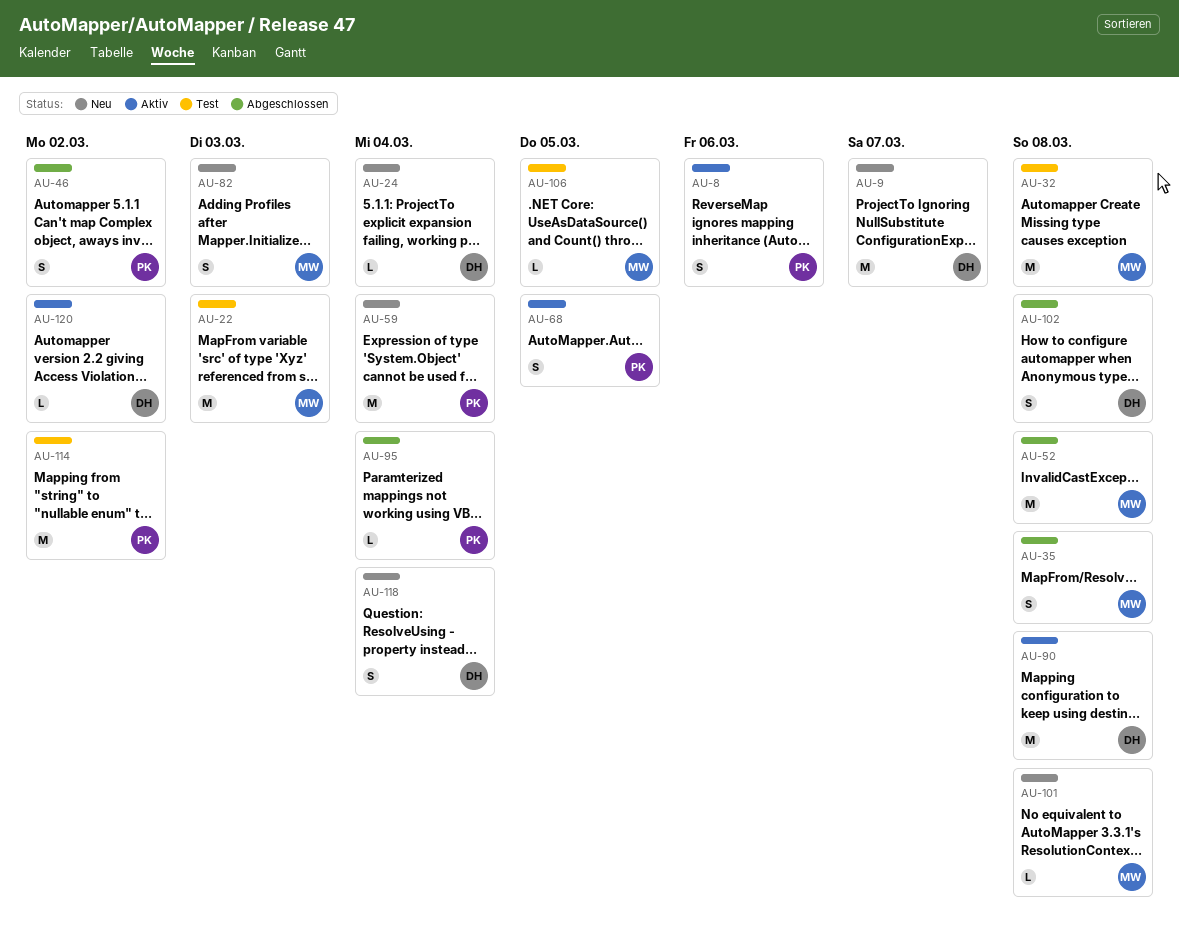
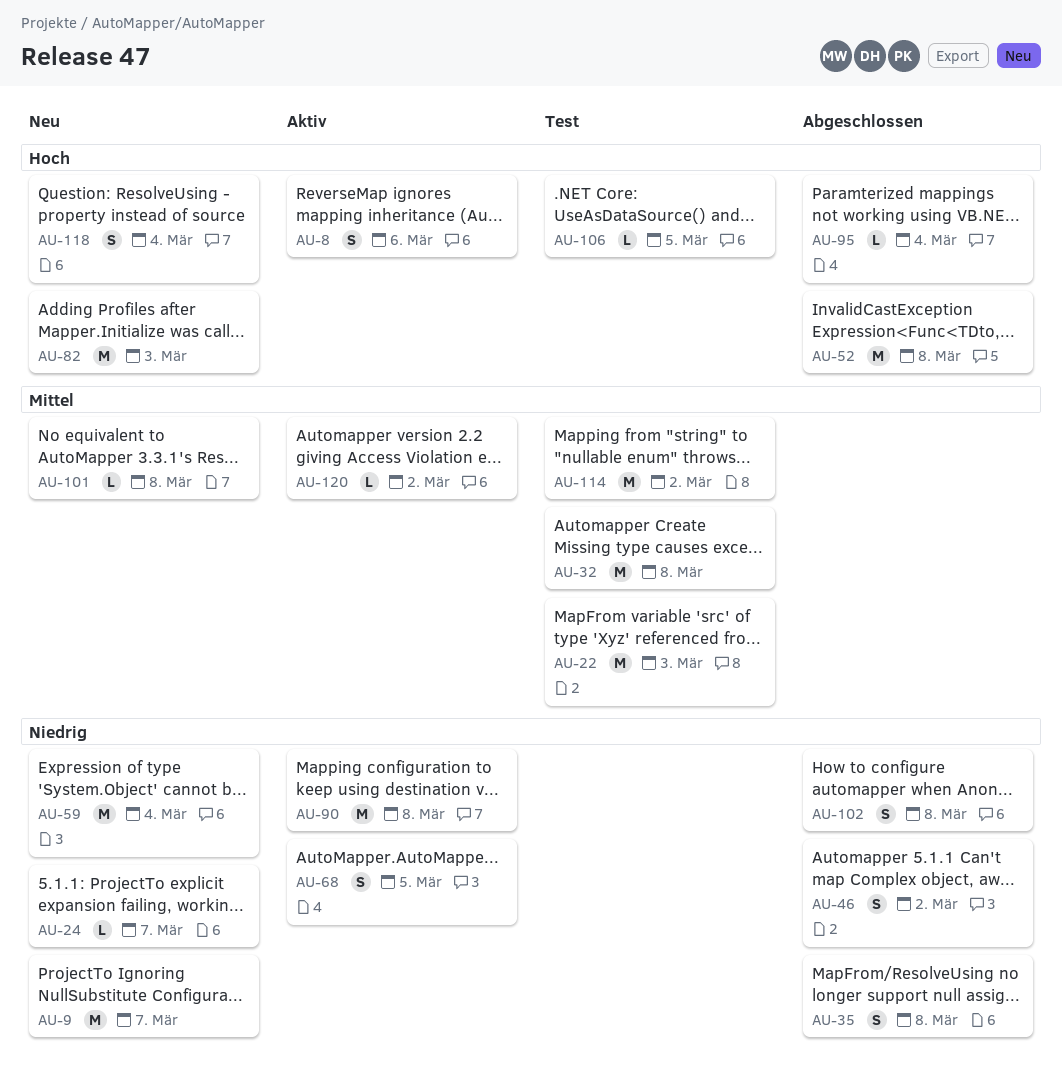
AU-24, due: Mar 4 -> Mar 7
AU-82, estimate: S -> M

